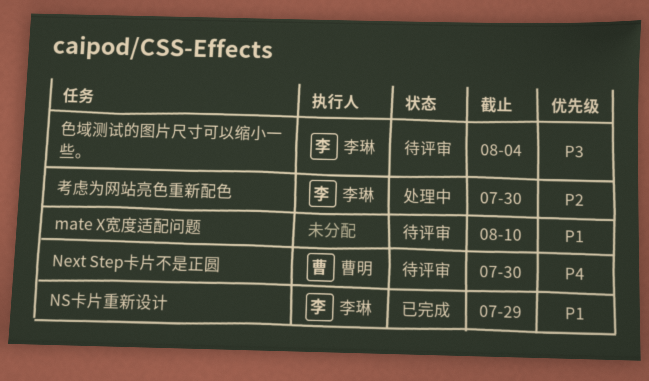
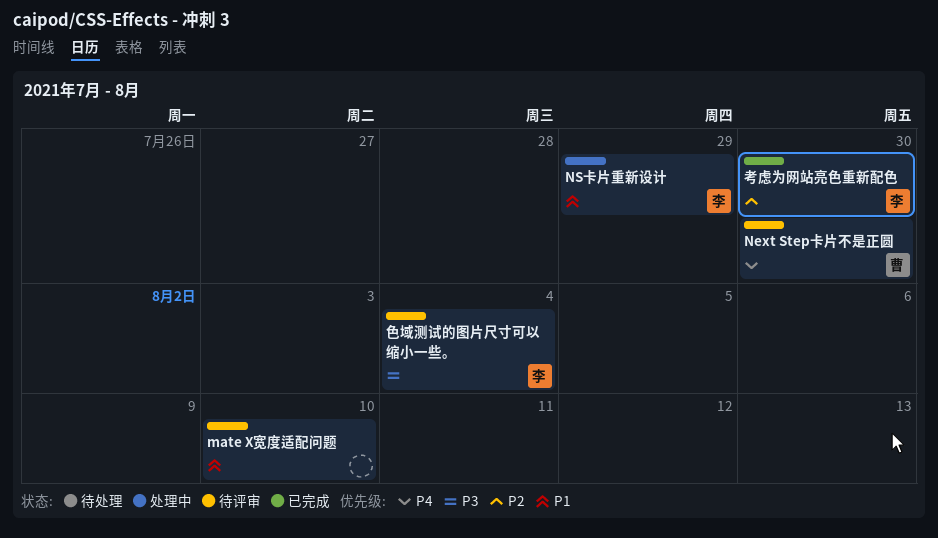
NS卡片重新设计, status: 已完成 -> 处理中
考虑为网站亮色重新配色, status: 处理中 -> 已完成

